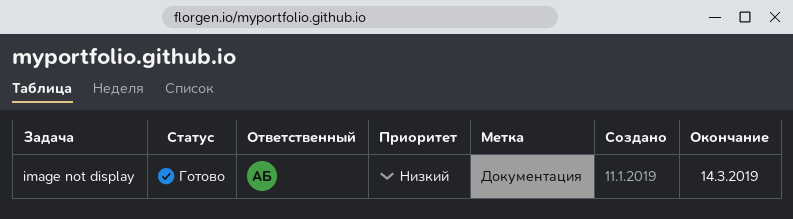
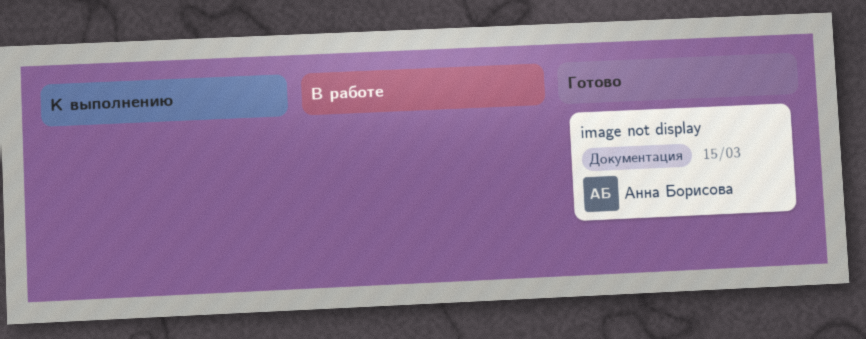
image not display, due: Mar 14 -> Mar 15

